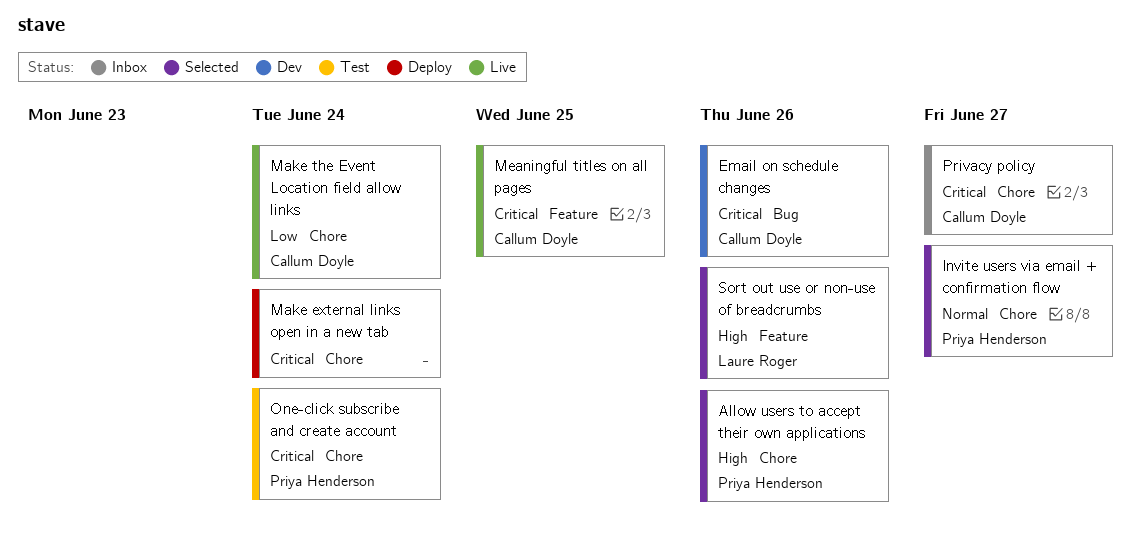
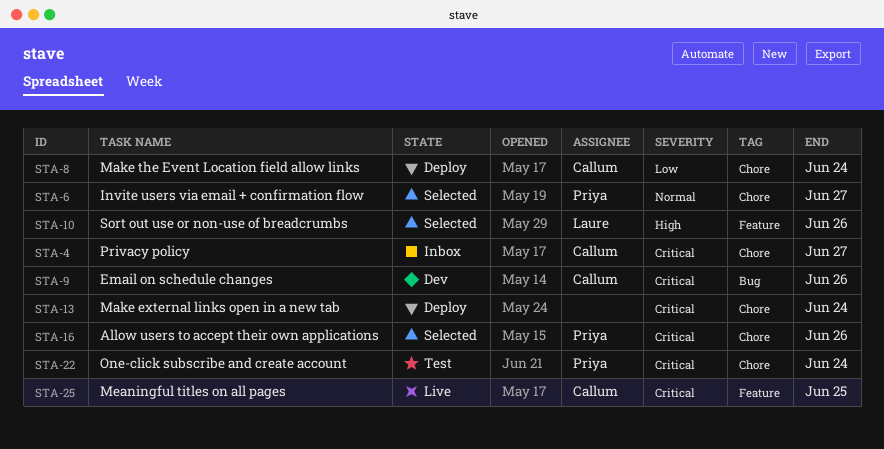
Allow users to accept their own applications, priority: High -> Critical
Make the Event Location field allow links, status: Live -> Deploy

